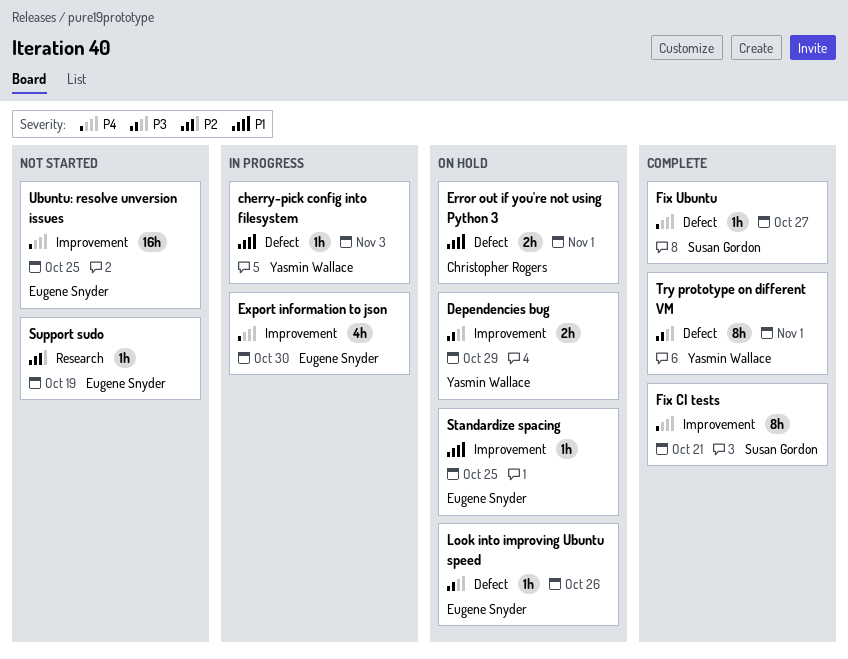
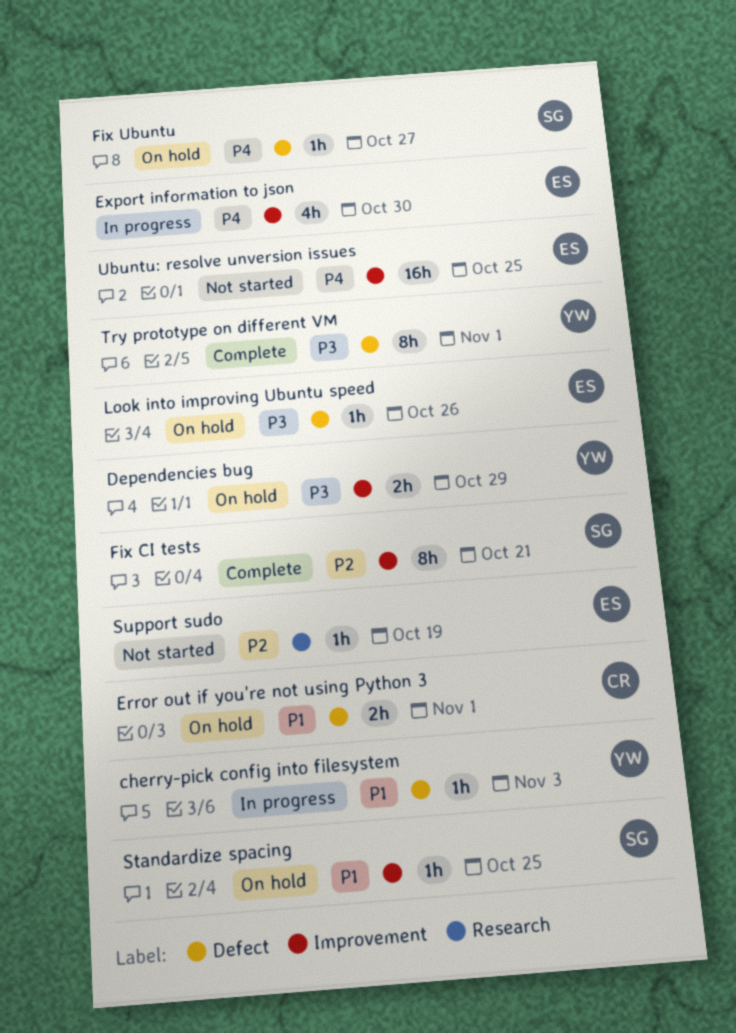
Fix CI tests, priority: P4 -> P2
Fix Ubuntu, status: Complete -> On hold
Standardize spacing, owner: Eugene Snyder -> Susan Gordon

